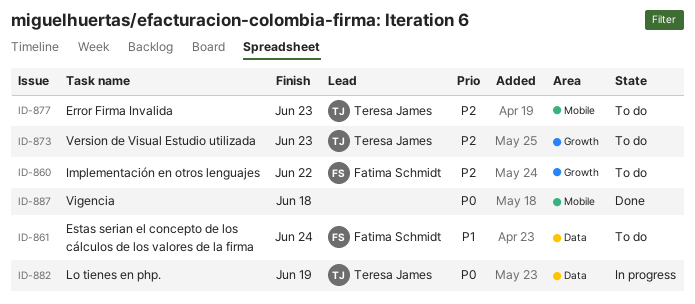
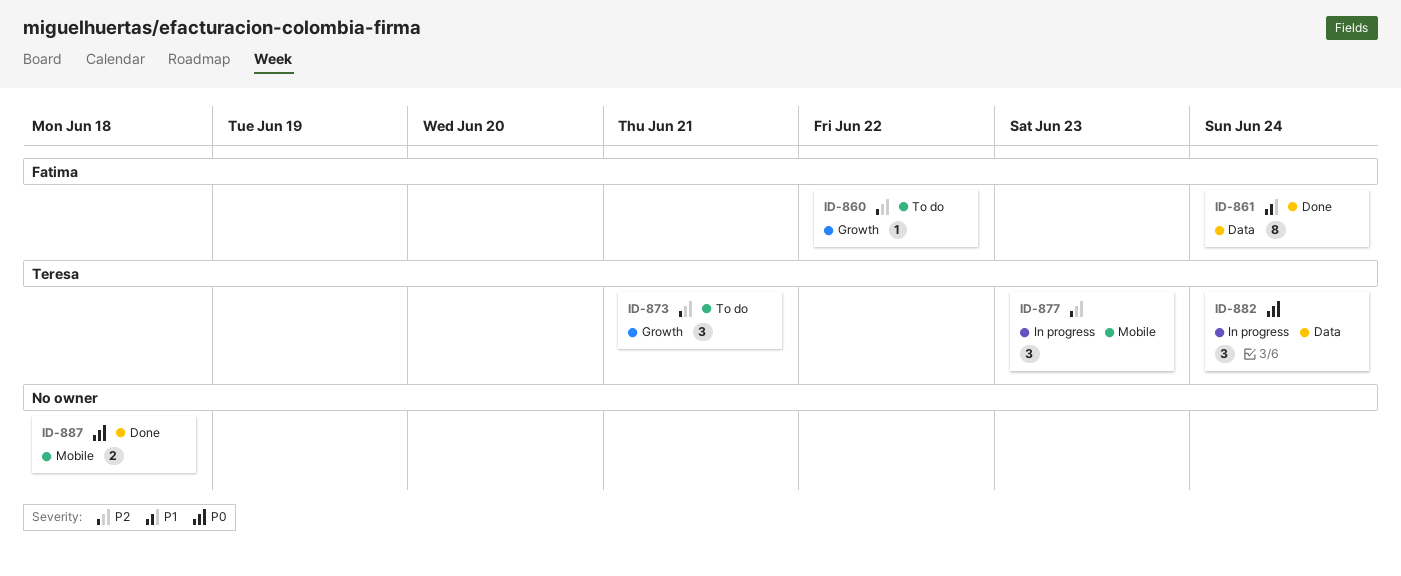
ID-861, status: To do -> Done
ID-873, due: Jun 23 -> Jun 21
ID-877, status: To do -> In progress
ID-882, due: Jun 19 -> Jun 24

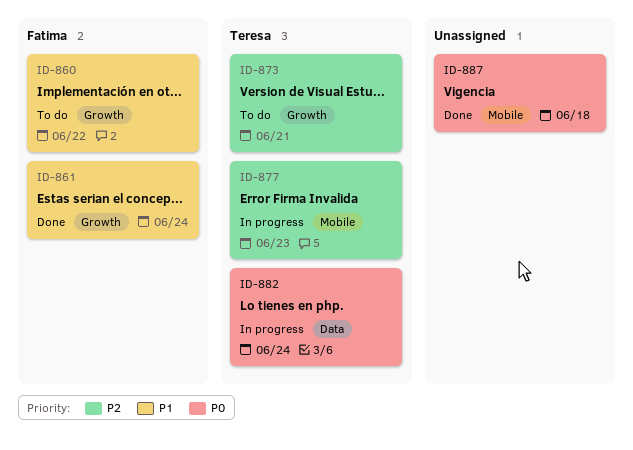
ID-860, priority: P2 -> P1
ID-861, label: Data -> Growth

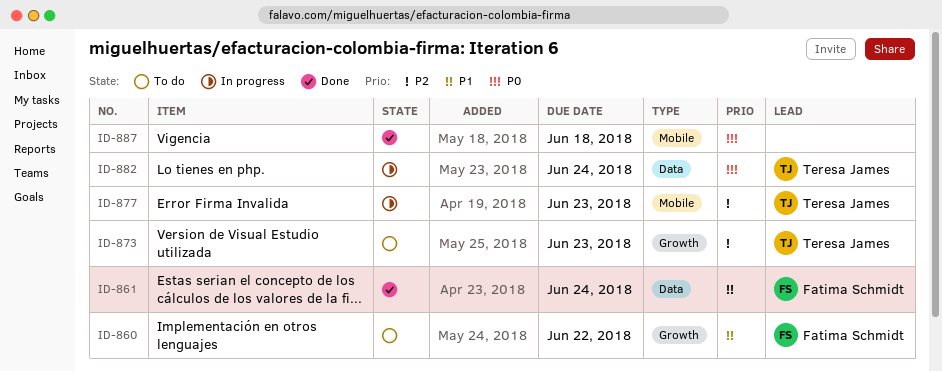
ID-861, label: Growth -> Data
ID-873, due: Jun 21 -> Jun 23

